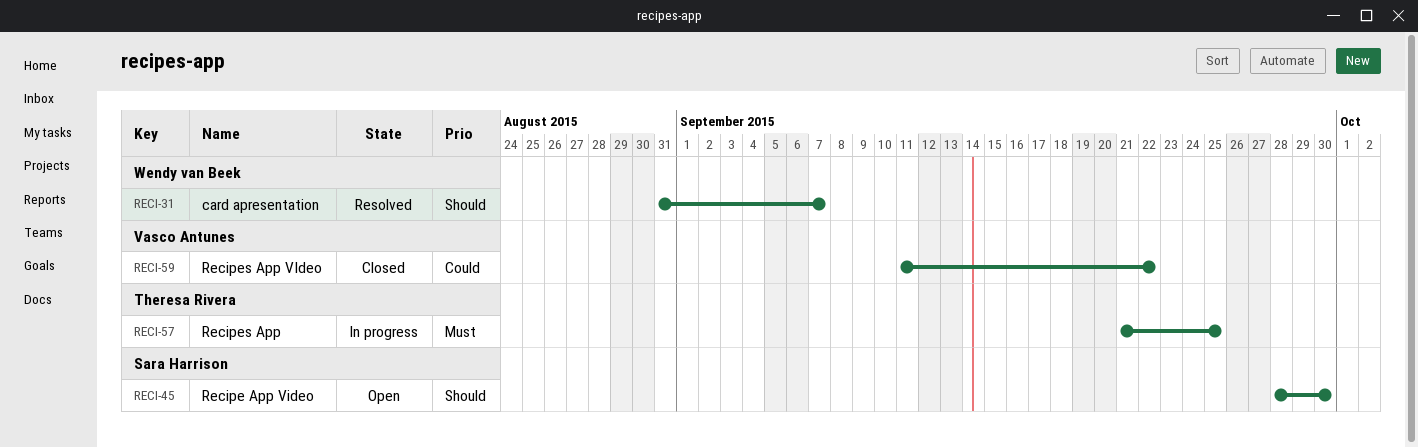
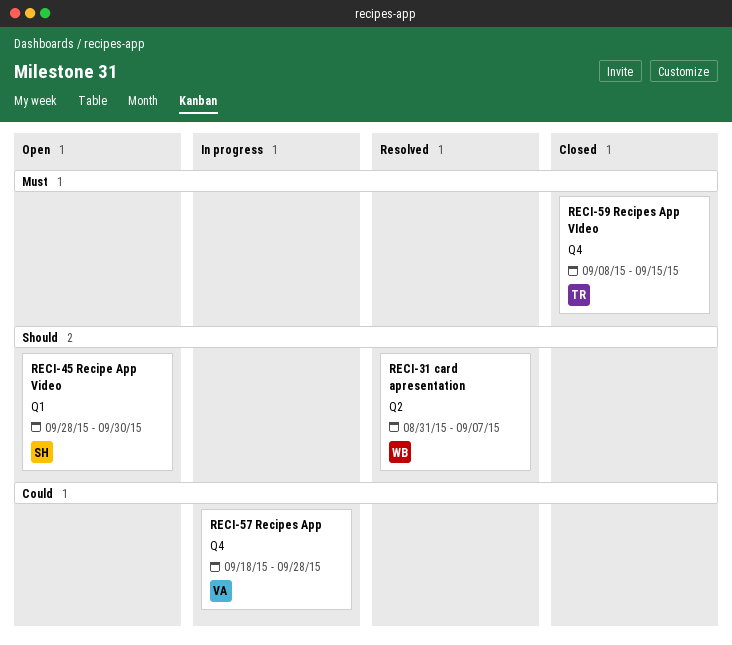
RECI-57, owner: Theresa Rivera -> Vasco Antunes
RECI-57, priority: Must -> Could
RECI-57, start: Sep 21 -> Sep 18
RECI-57, due: Sep 25 -> Sep 28
RECI-59, owner: Vasco Antunes -> Theresa Rivera
RECI-59, priority: Could -> Must
RECI-59, start: Sep 11 -> Sep 8
RECI-59, due: Sep 22 -> Sep 15

